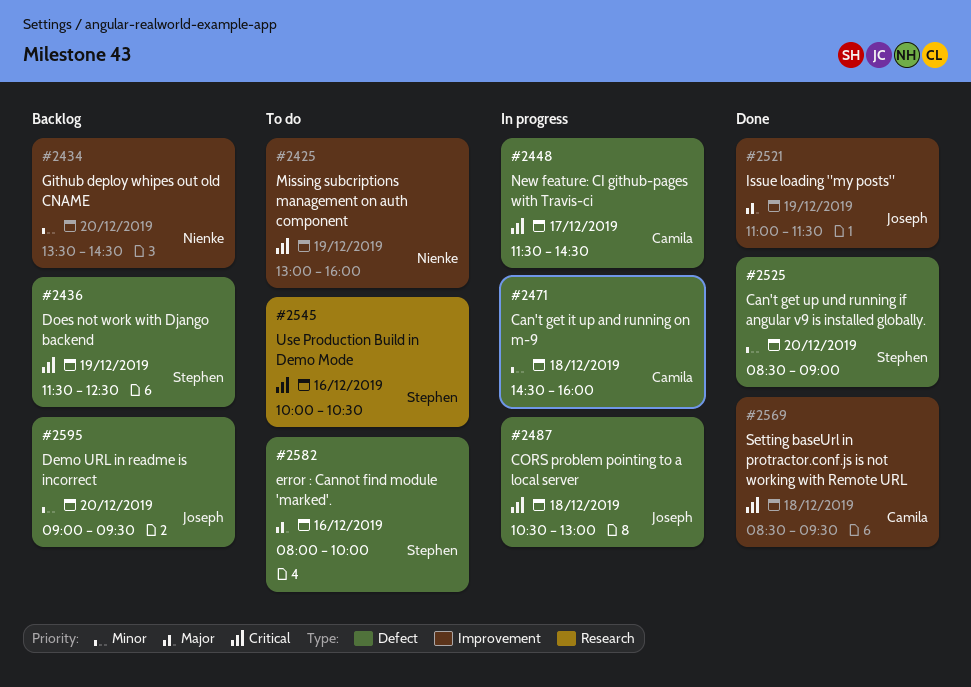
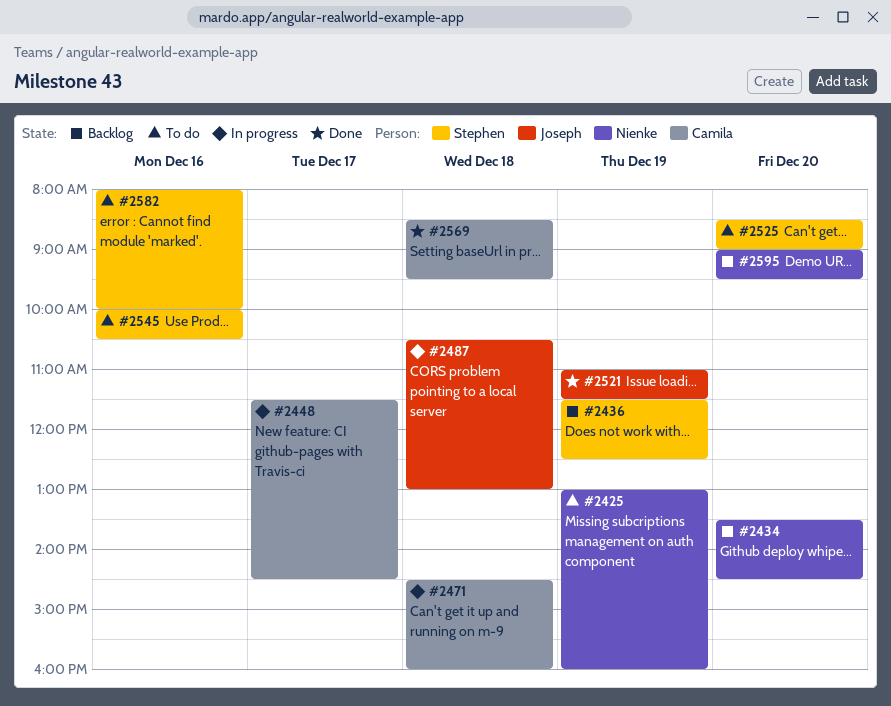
#2525, status: Done -> To do
#2595, owner: Joseph -> Nienke

